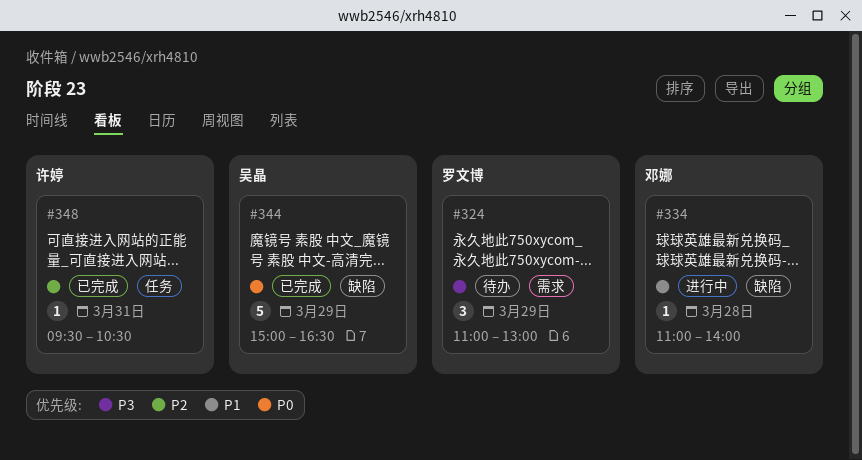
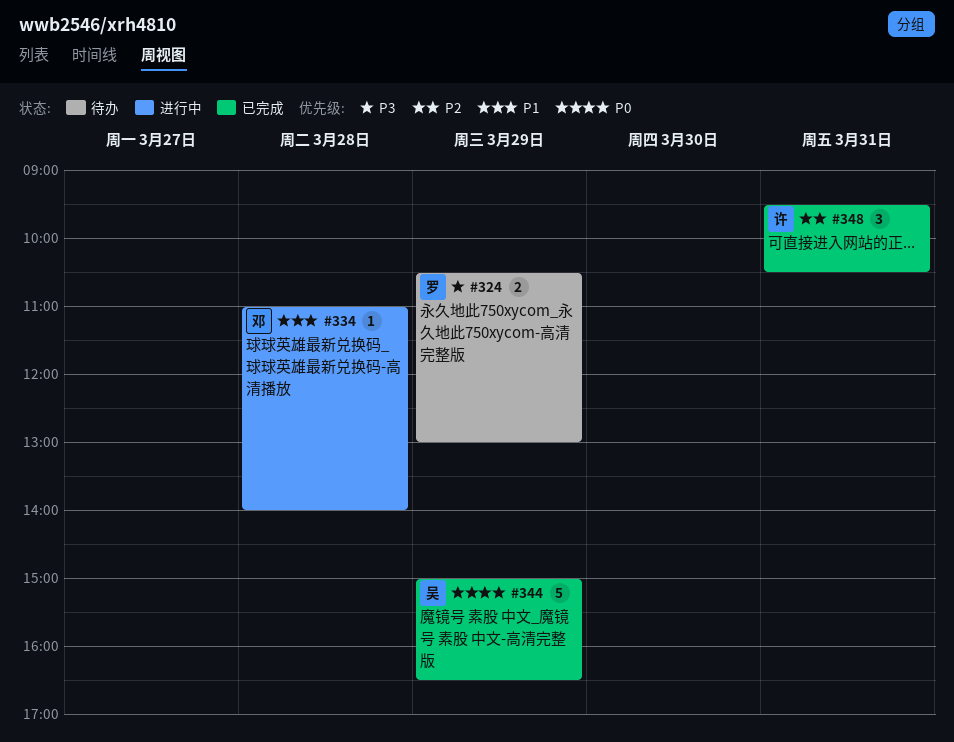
#324, estimate: 3 -> 2
#324, begins: 11:00 -> 10:30
#348, estimate: 1 -> 3

